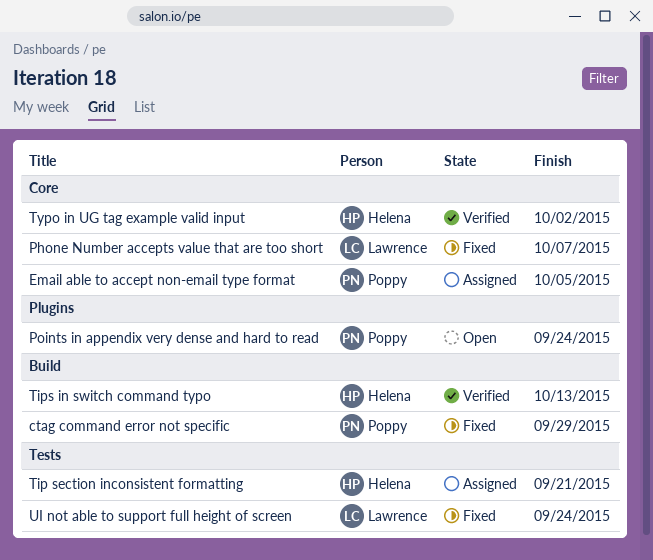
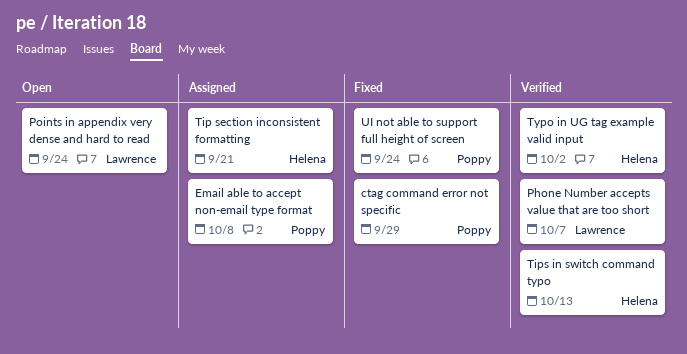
Email able to accept non-email type format, due: Oct 5 -> Oct 8
Phone Number accepts value that are too short, status: Fixed -> Verified
Points in appendix very dense and hard to read, owner: Poppy -> Lawrence
UI not able to support full height of screen, owner: Lawrence -> Poppy

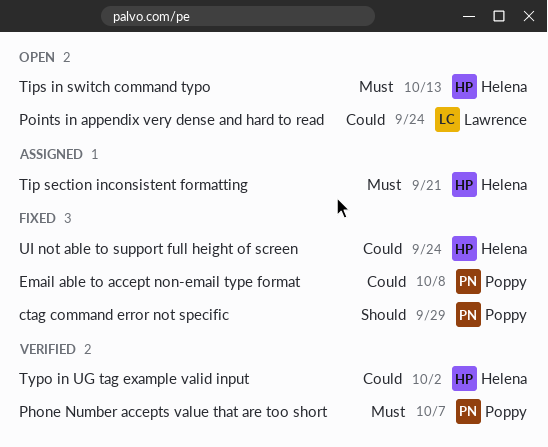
Email able to accept non-email type format, status: Assigned -> Fixed
Phone Number accepts value that are too short, owner: Lawrence -> Poppy
Tips in switch command typo, status: Verified -> Open
UI not able to support full height of screen, owner: Poppy -> Helena

